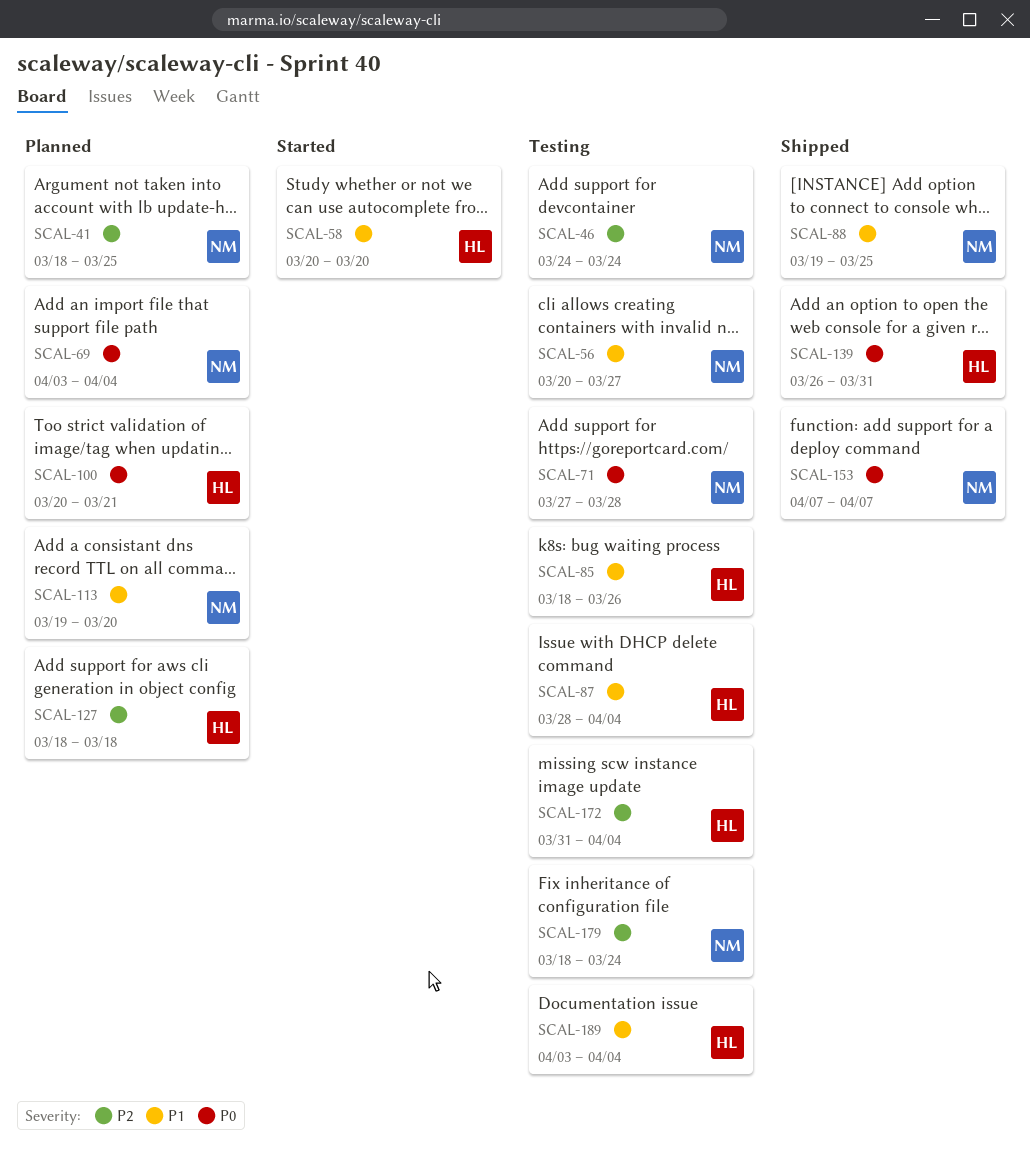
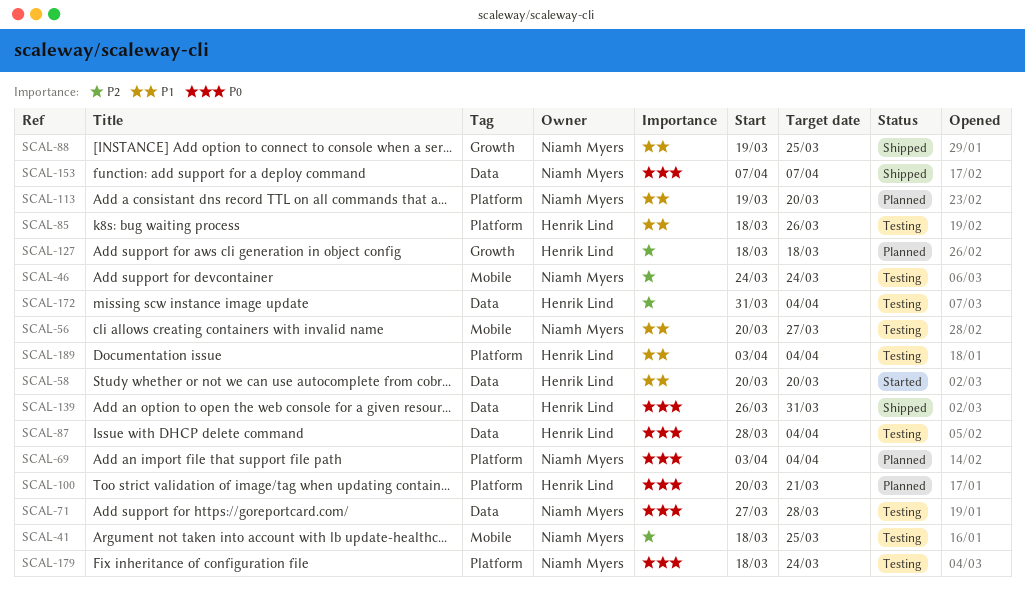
SCAL-41, status: Planned -> Testing
SCAL-87, priority: P1 -> P0
SCAL-179, priority: P2 -> P0

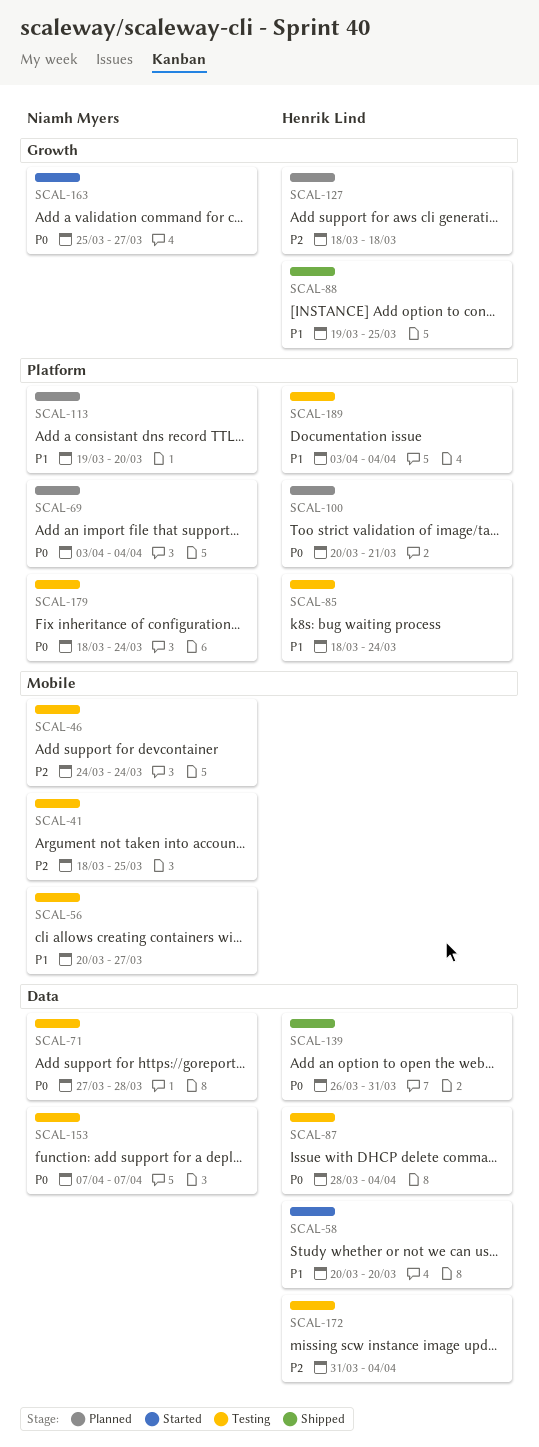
SCAL-85, due: Mar 26 -> Mar 24
SCAL-88, owner: Niamh Myers -> Henrik Lind
SCAL-153, status: Shipped -> Testing
SCAL-163: none -> present

